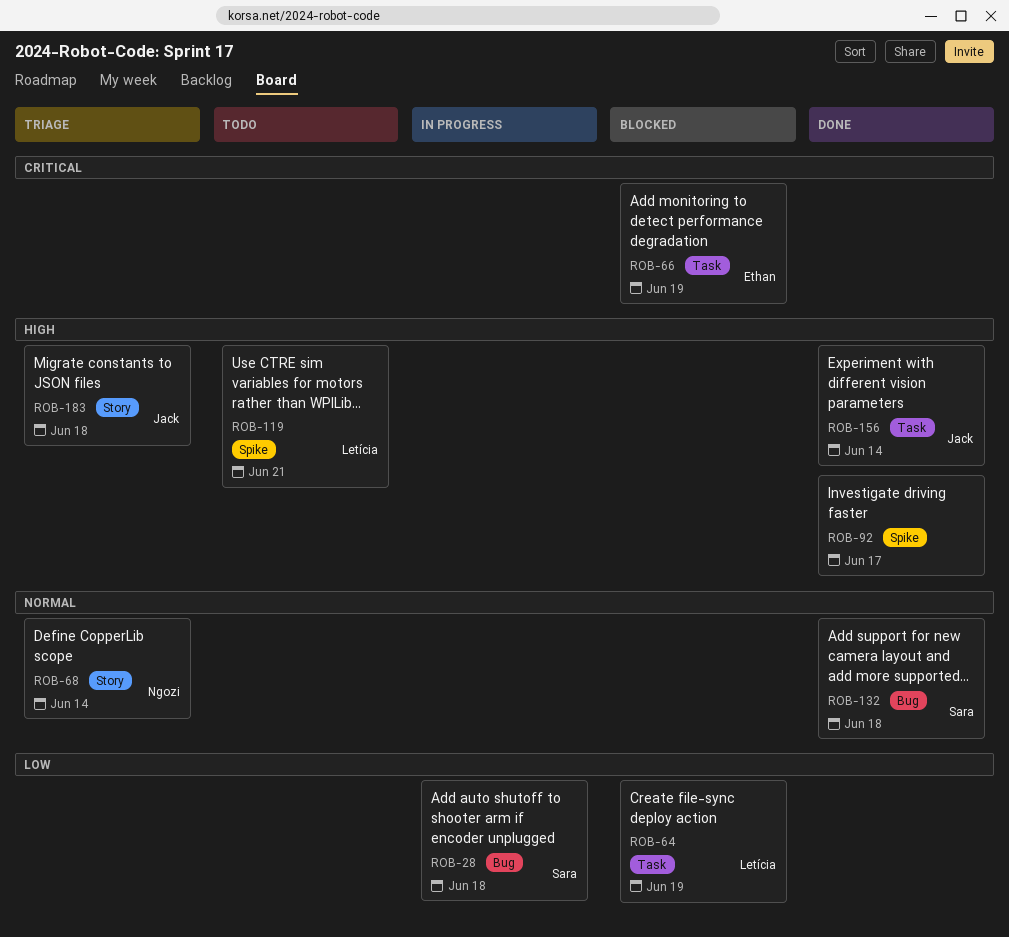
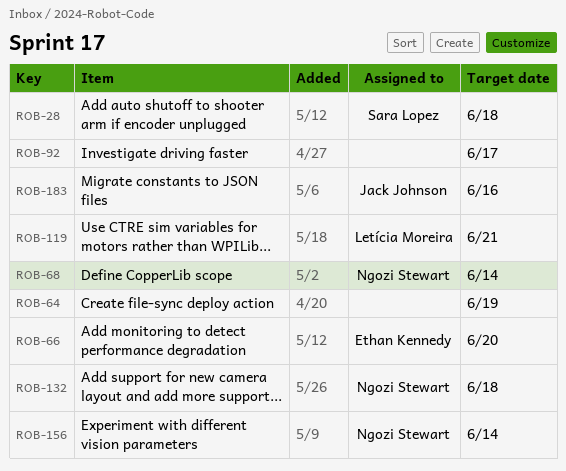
ROB-64, owner: Letícia Moreira -> none
ROB-66, due: Jun 19 -> Jun 20
ROB-132, owner: Sara Lopez -> Ngozi Stewart
ROB-156, owner: Jack Johnson -> Ngozi Stewart
ROB-183, due: Jun 18 -> Jun 16

